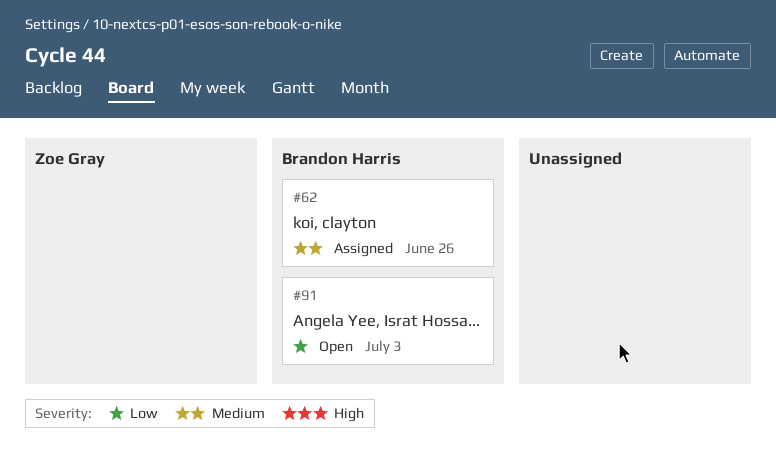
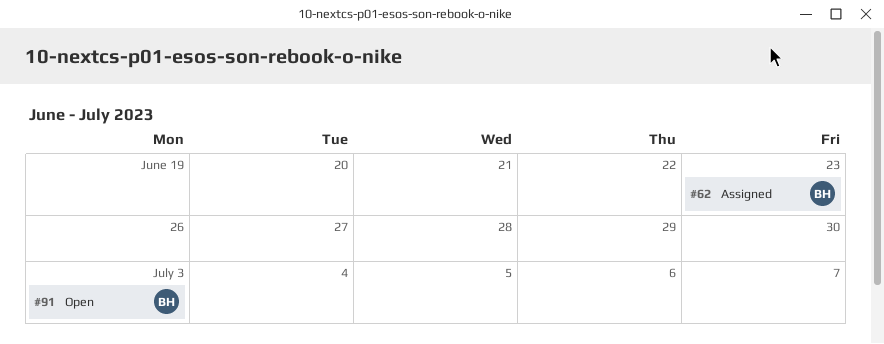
#62, due: Jun 26 -> Jun 23

